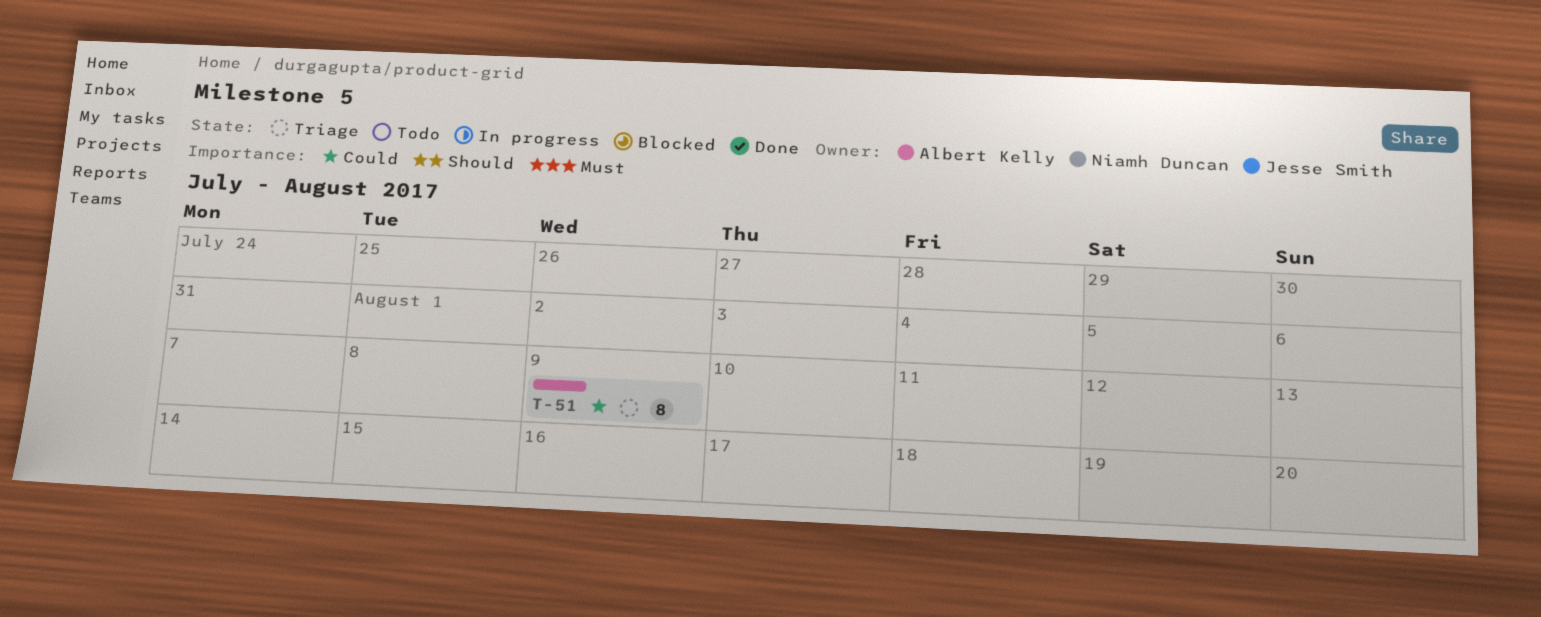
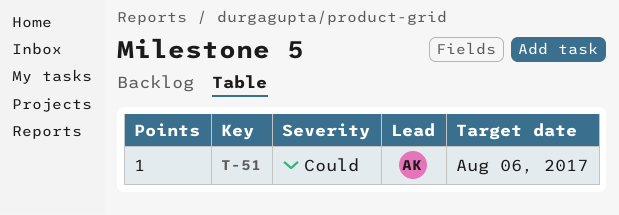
T-51, estimate: 8 -> 1
T-51, due: Aug 9 -> Aug 6

